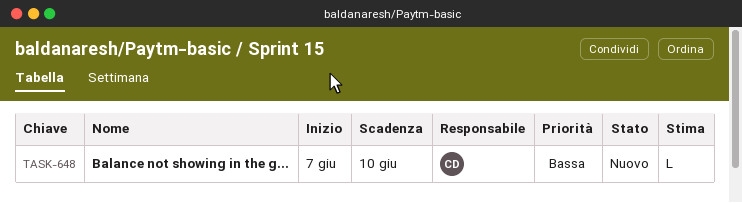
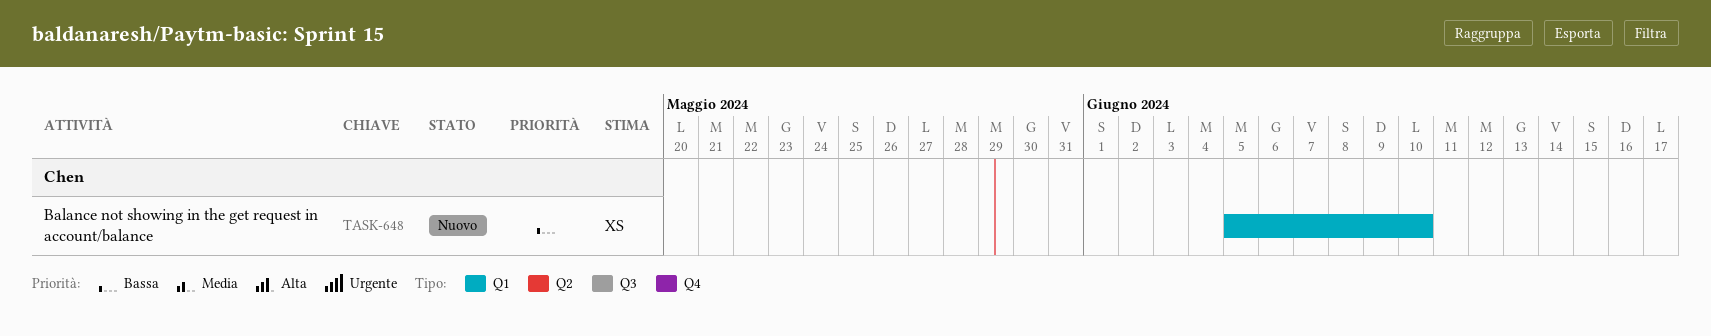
TASK-648, estimate: L -> XS
TASK-648, start: Jun 7 -> Jun 5

